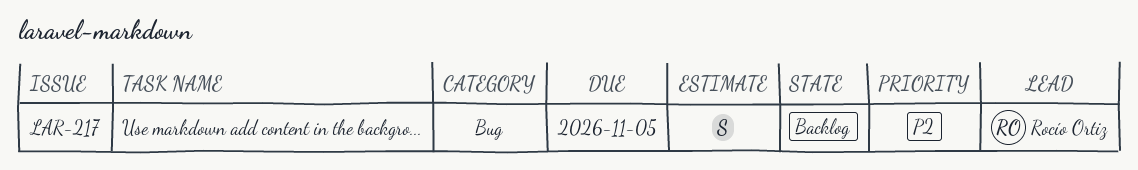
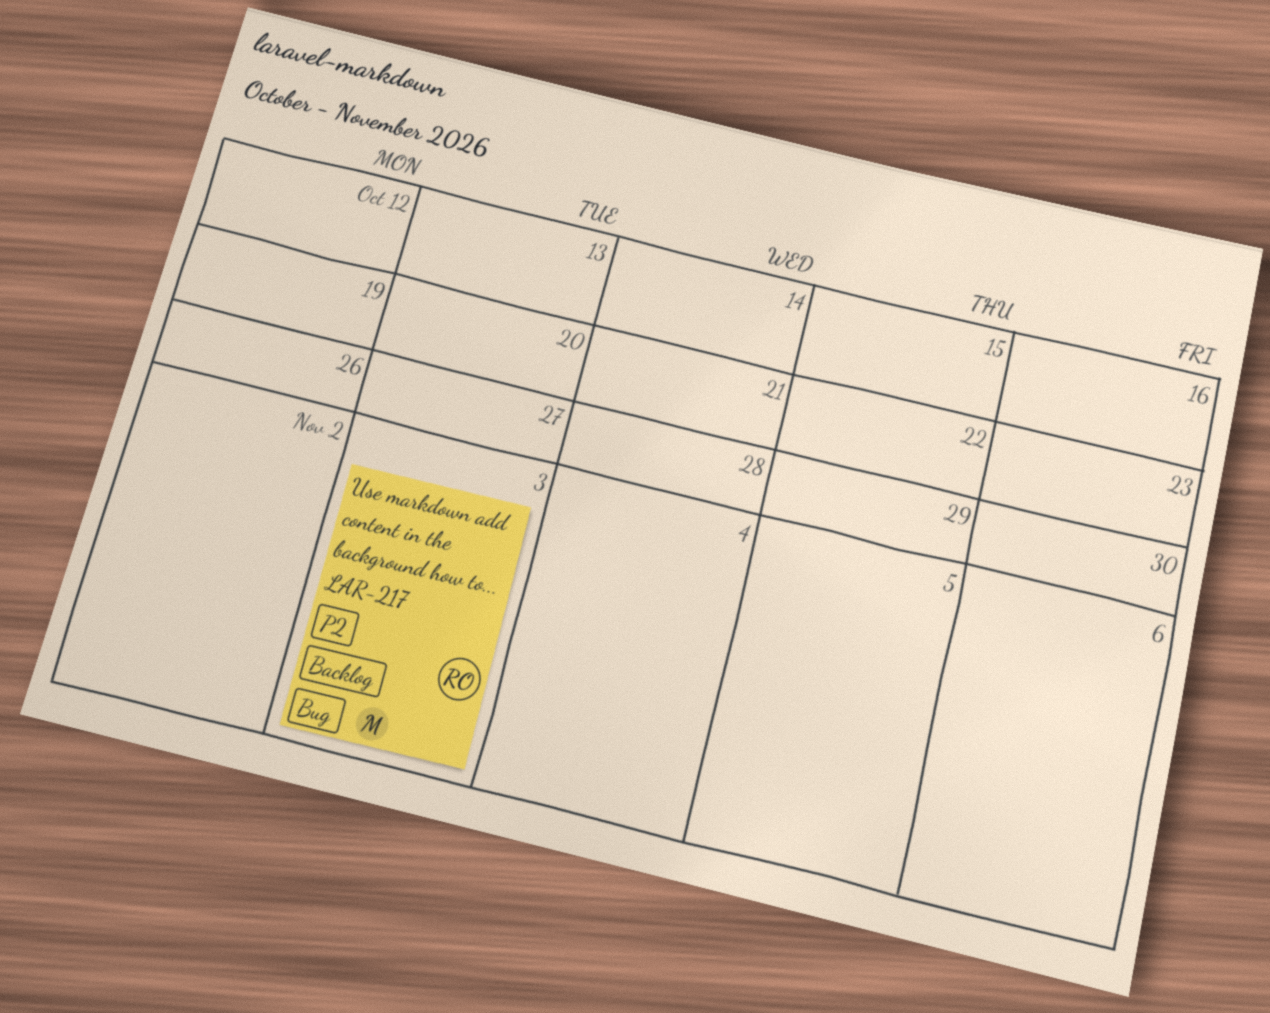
LAR-217, estimate: S -> M
LAR-217, due: Nov 5 -> Nov 3

